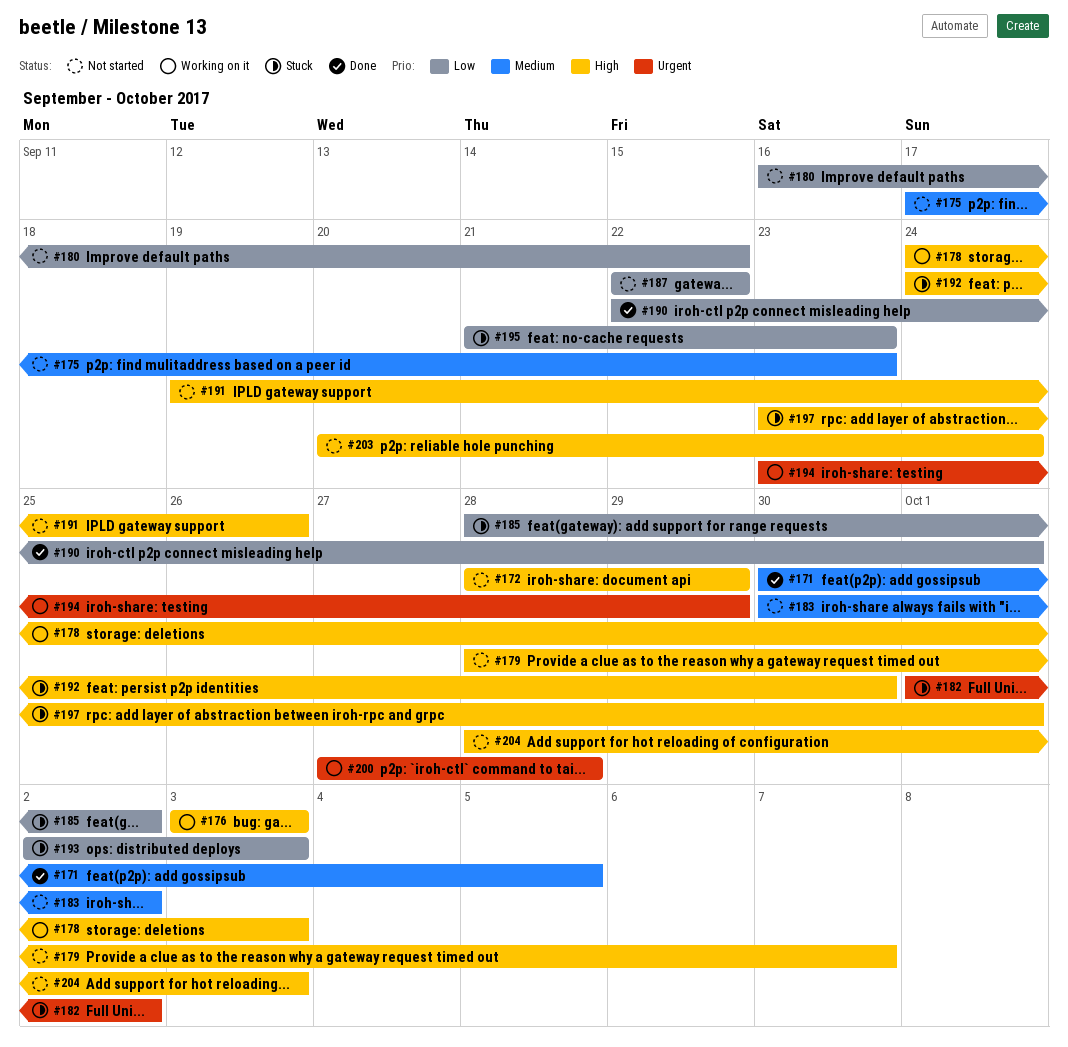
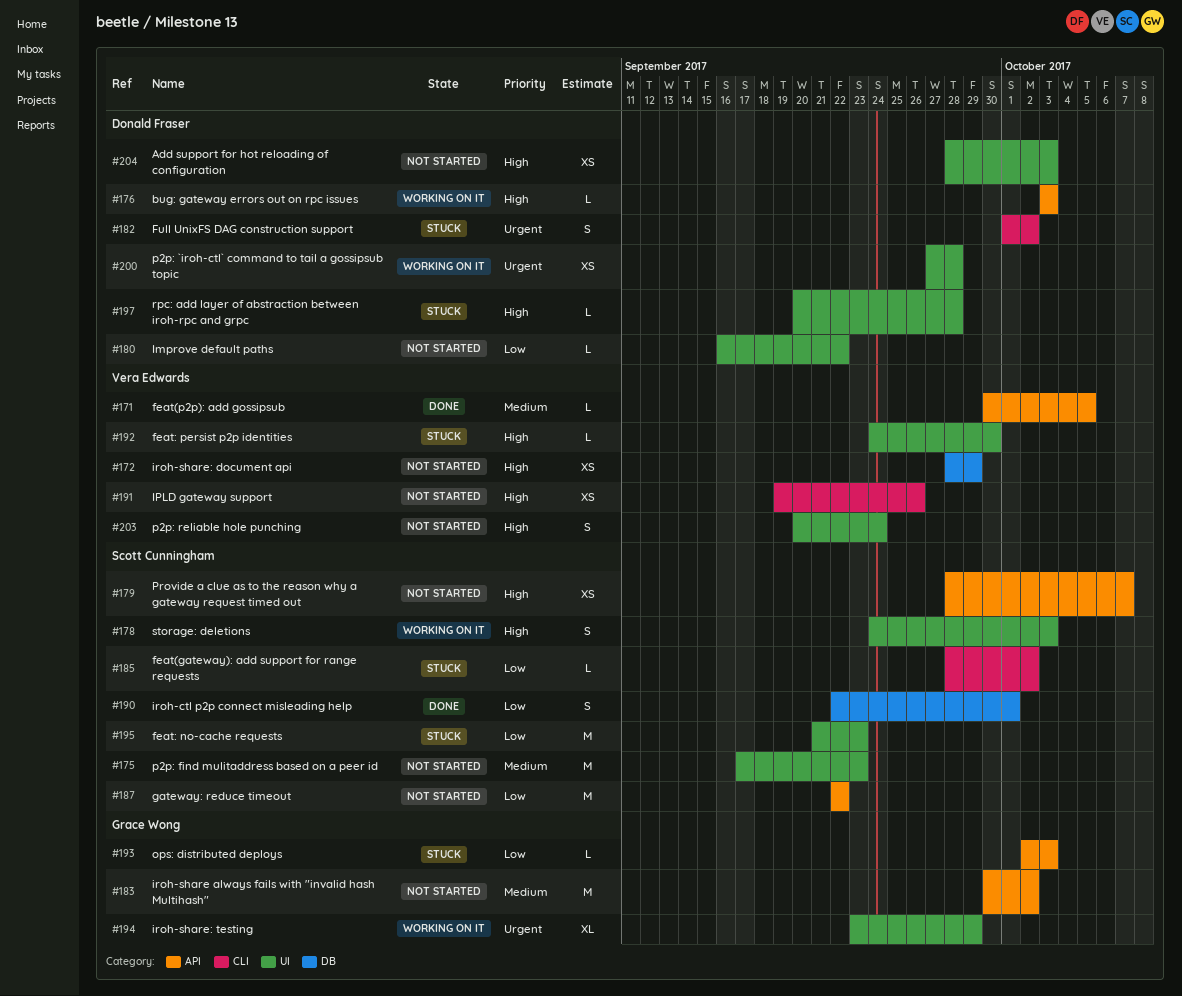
#197, start: Sep 23 -> Sep 20
#197, due: Oct 1 -> Sep 28

